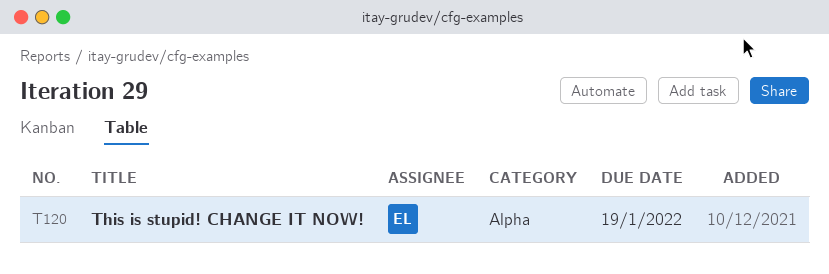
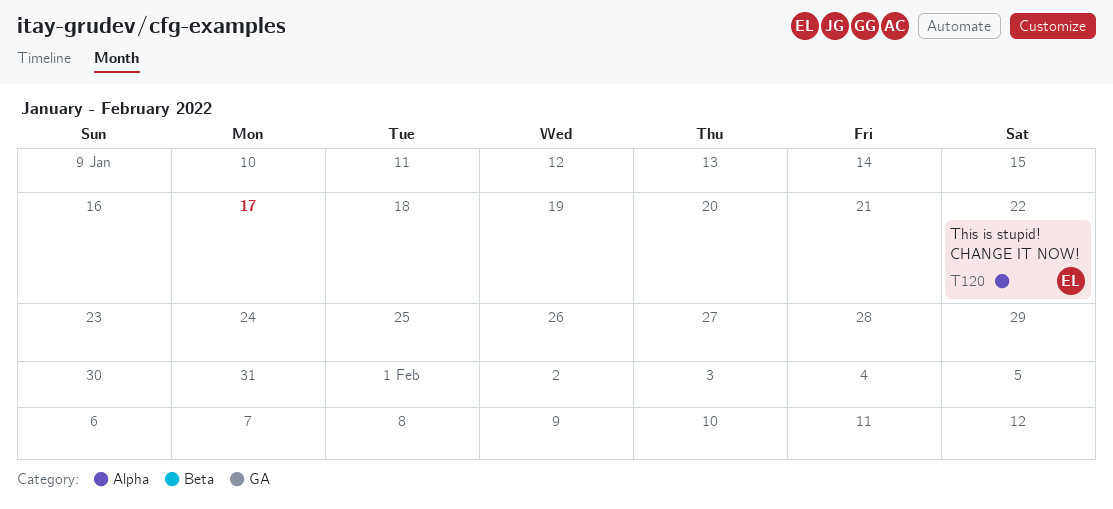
T120, due: Jan 19 -> Jan 22

